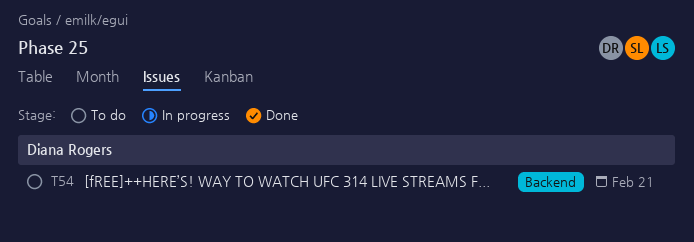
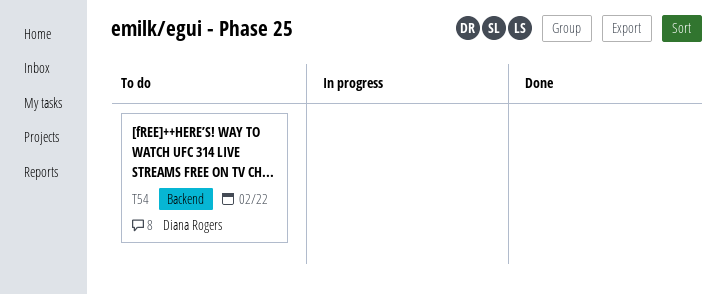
T54, due: Feb 21 -> Feb 22

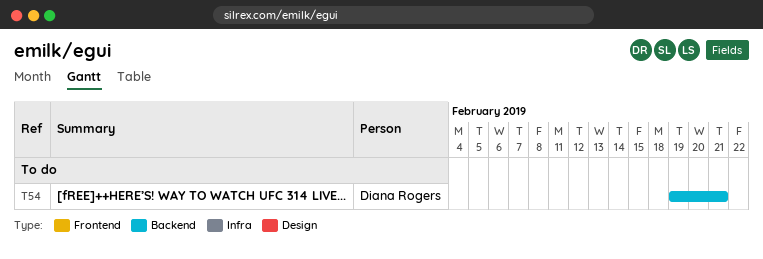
T54, due: Feb 22 -> Feb 21

